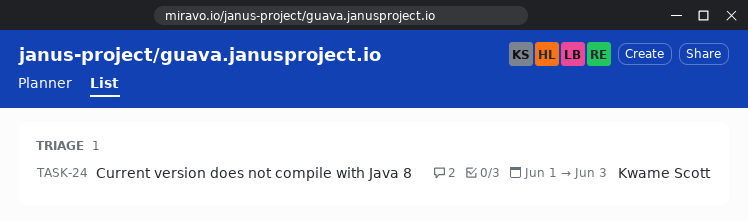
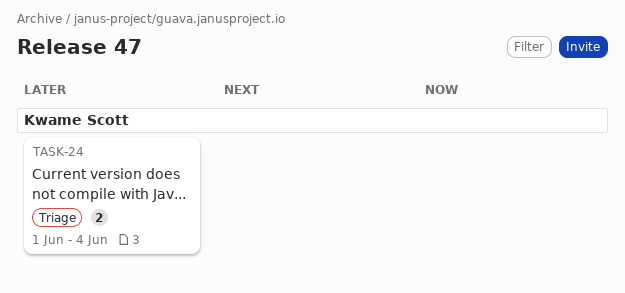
TASK-24, due: Jun 3 -> Jun 4

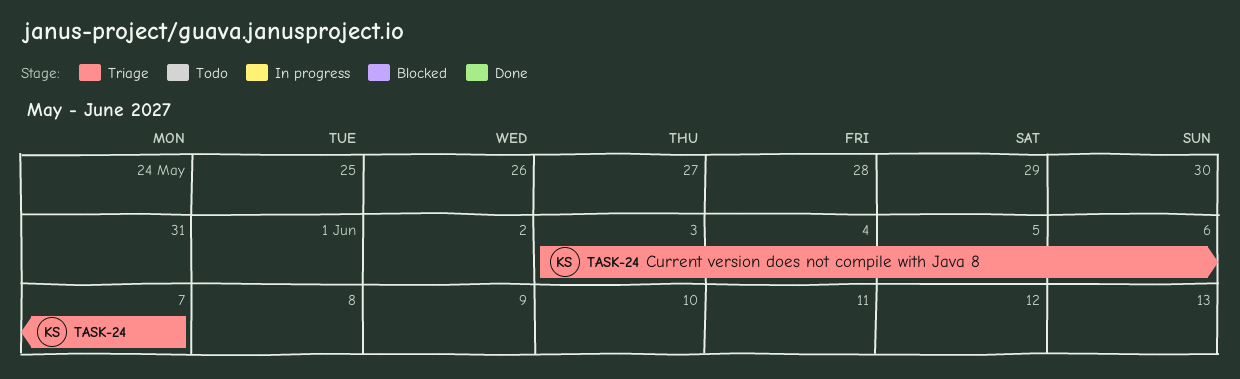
TASK-24, start: Jun 1 -> Jun 3
TASK-24, due: Jun 4 -> Jun 7

